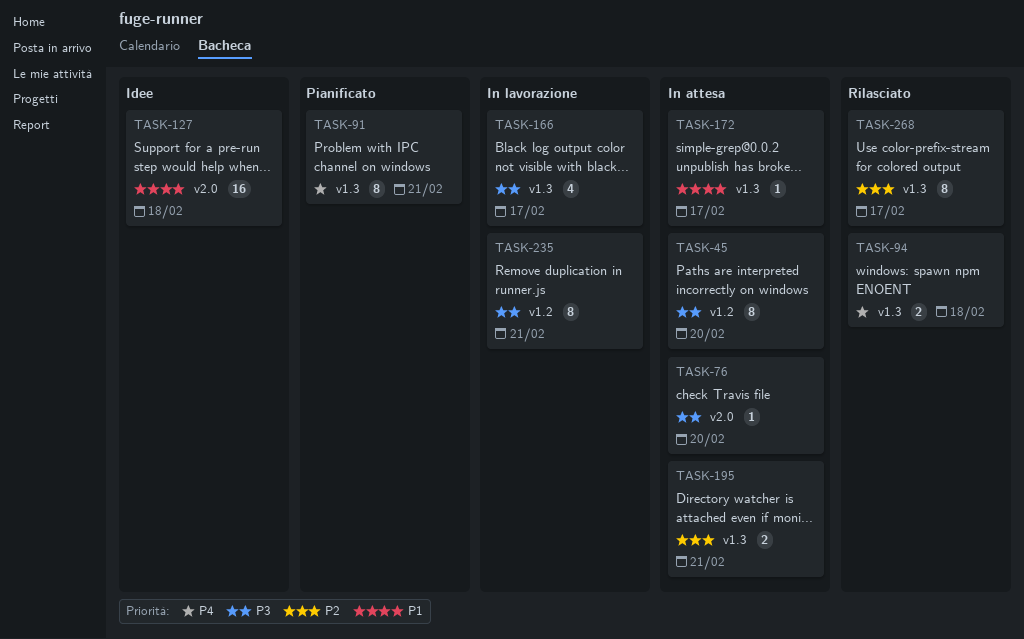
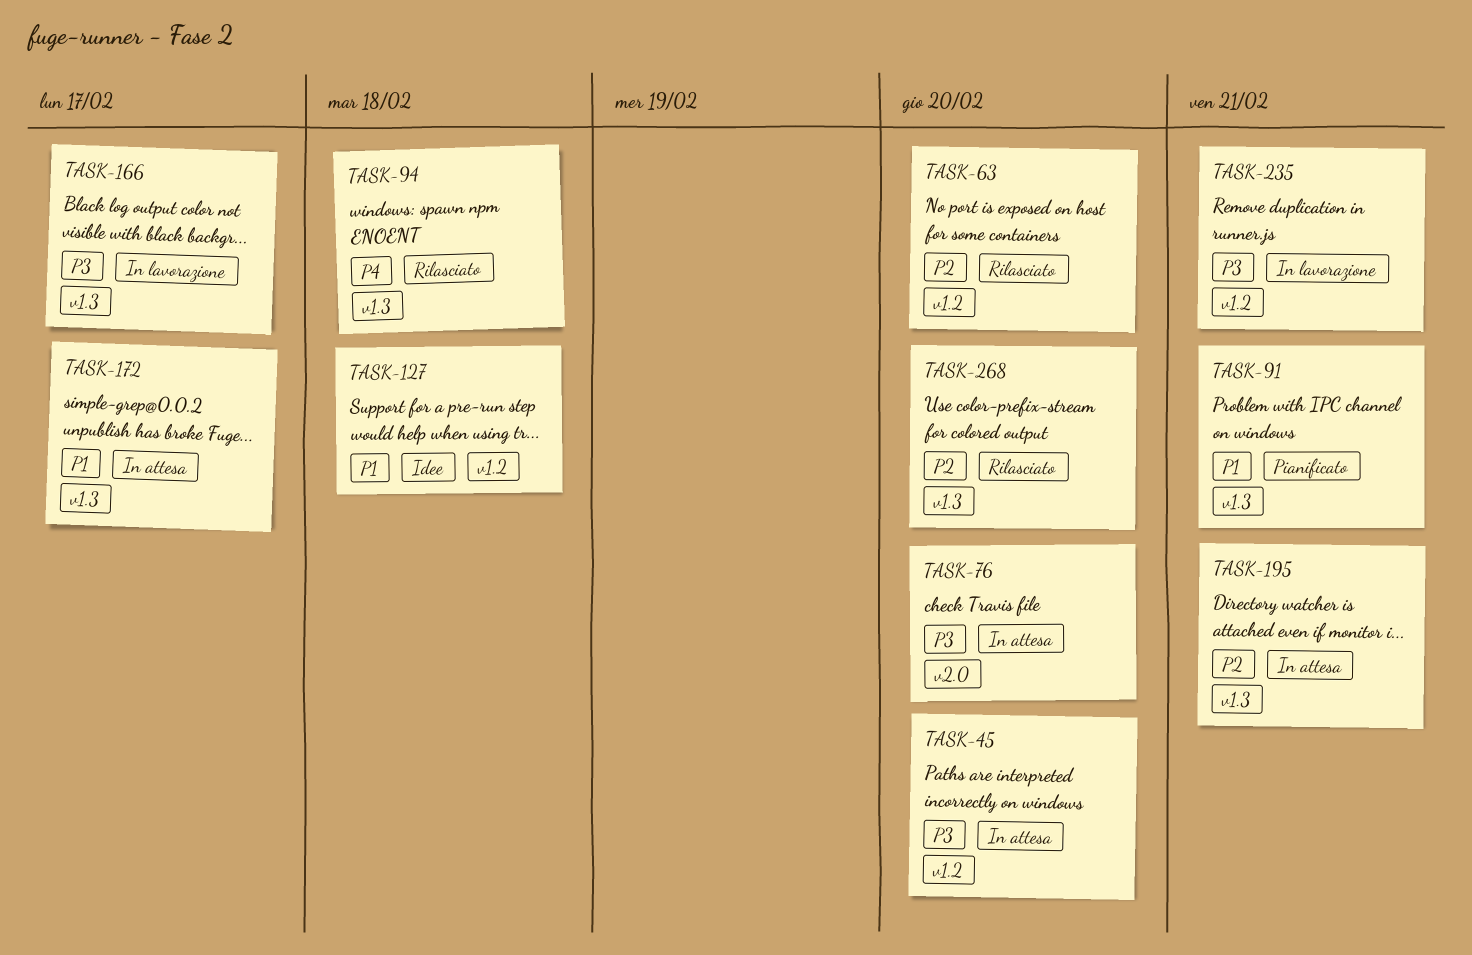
TASK-63: none -> present
TASK-91, priority: P4 -> P1
TASK-127, label: v2.0 -> v1.2
TASK-268, due: Feb 17 -> Feb 20

